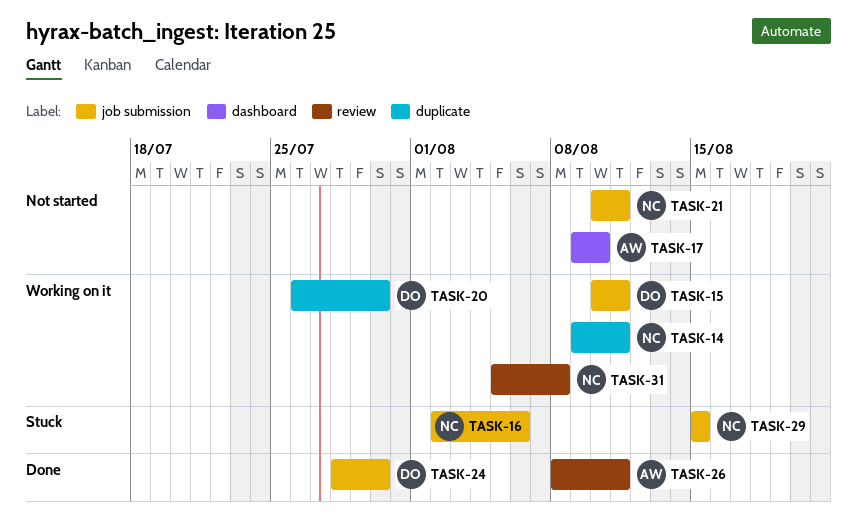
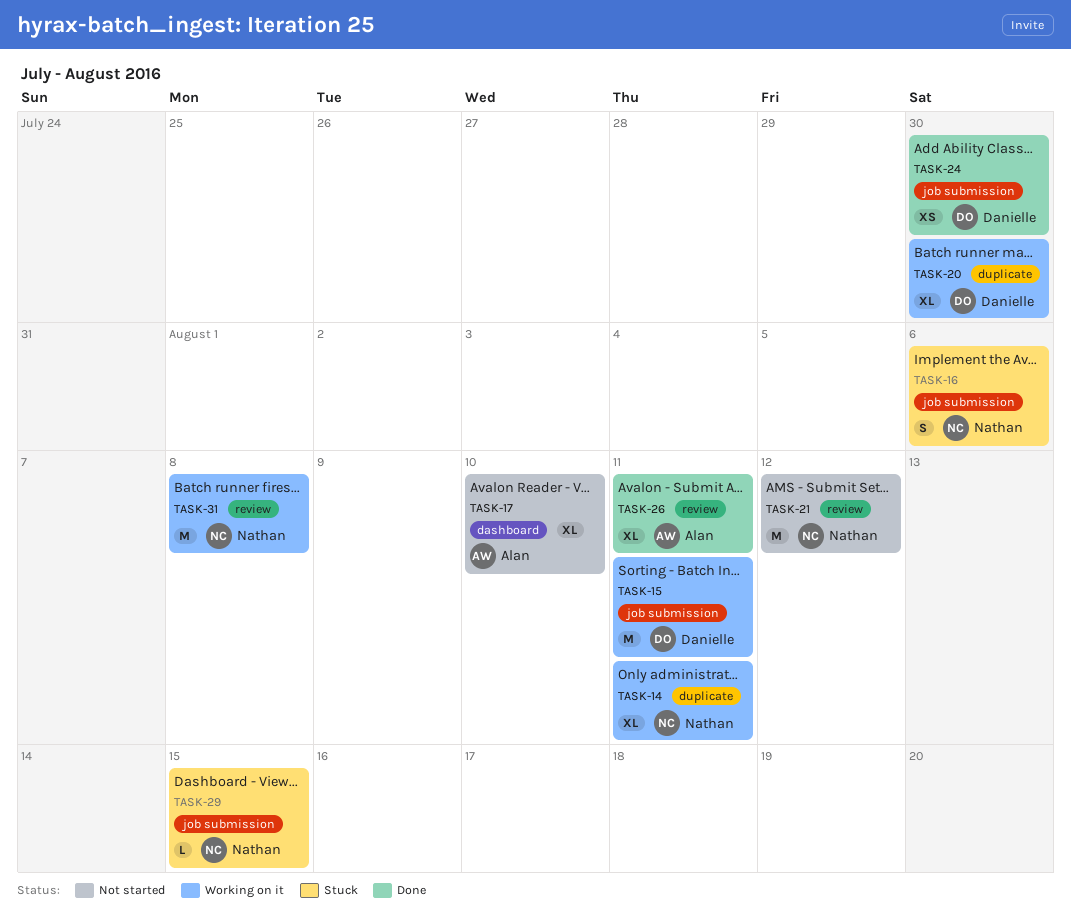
TASK-21, label: job submission -> review
TASK-21, due: Aug 11 -> Aug 12

